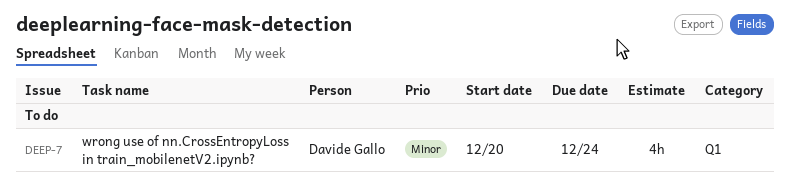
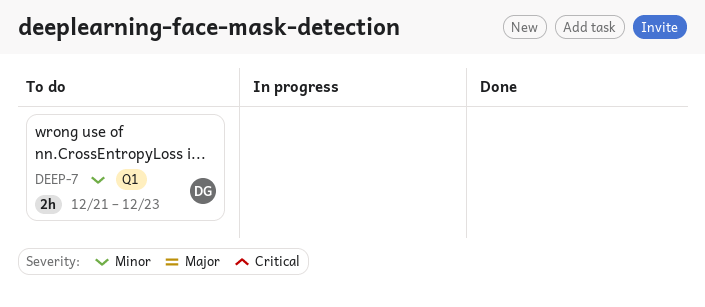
DEEP-7, estimate: 4h -> 2h
DEEP-7, start: Dec 20 -> Dec 21
DEEP-7, due: Dec 24 -> Dec 23

